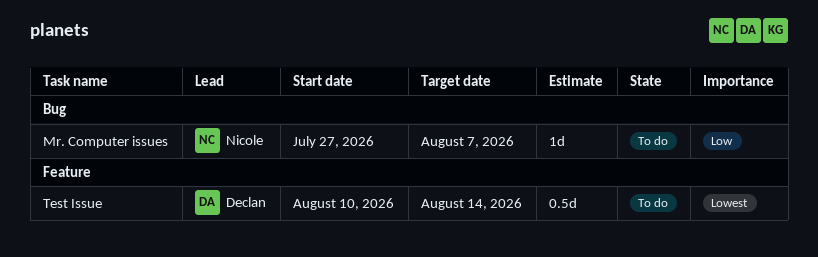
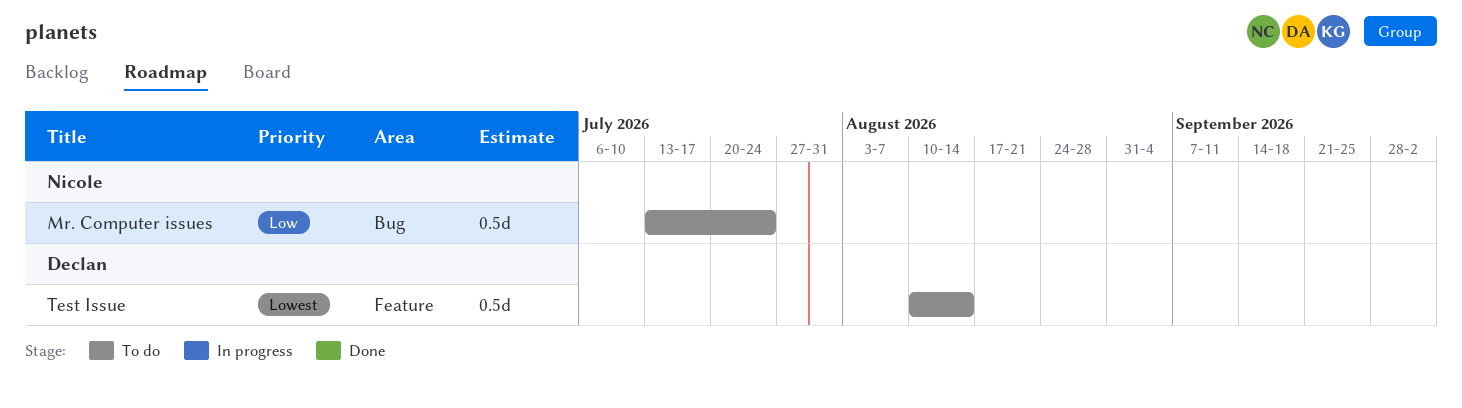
Mr. Computer issues, estimate: 1d -> 0.5d
Mr. Computer issues, start: Jul 27 -> Jul 13
Mr. Computer issues, due: Aug 7 -> Jul 24

